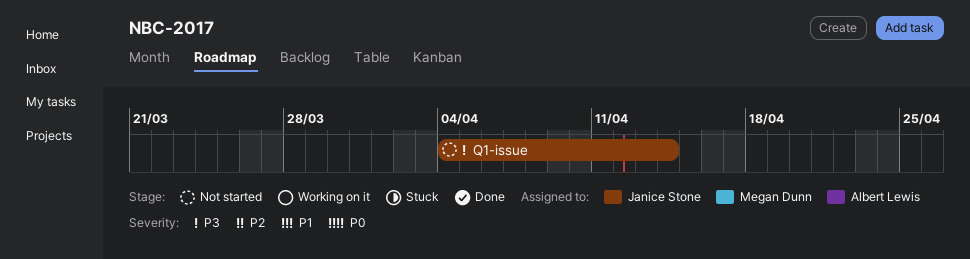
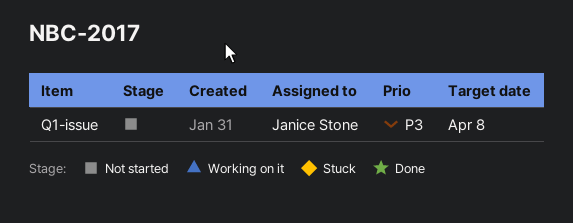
Q1-issue, due: Apr 14 -> Apr 8

